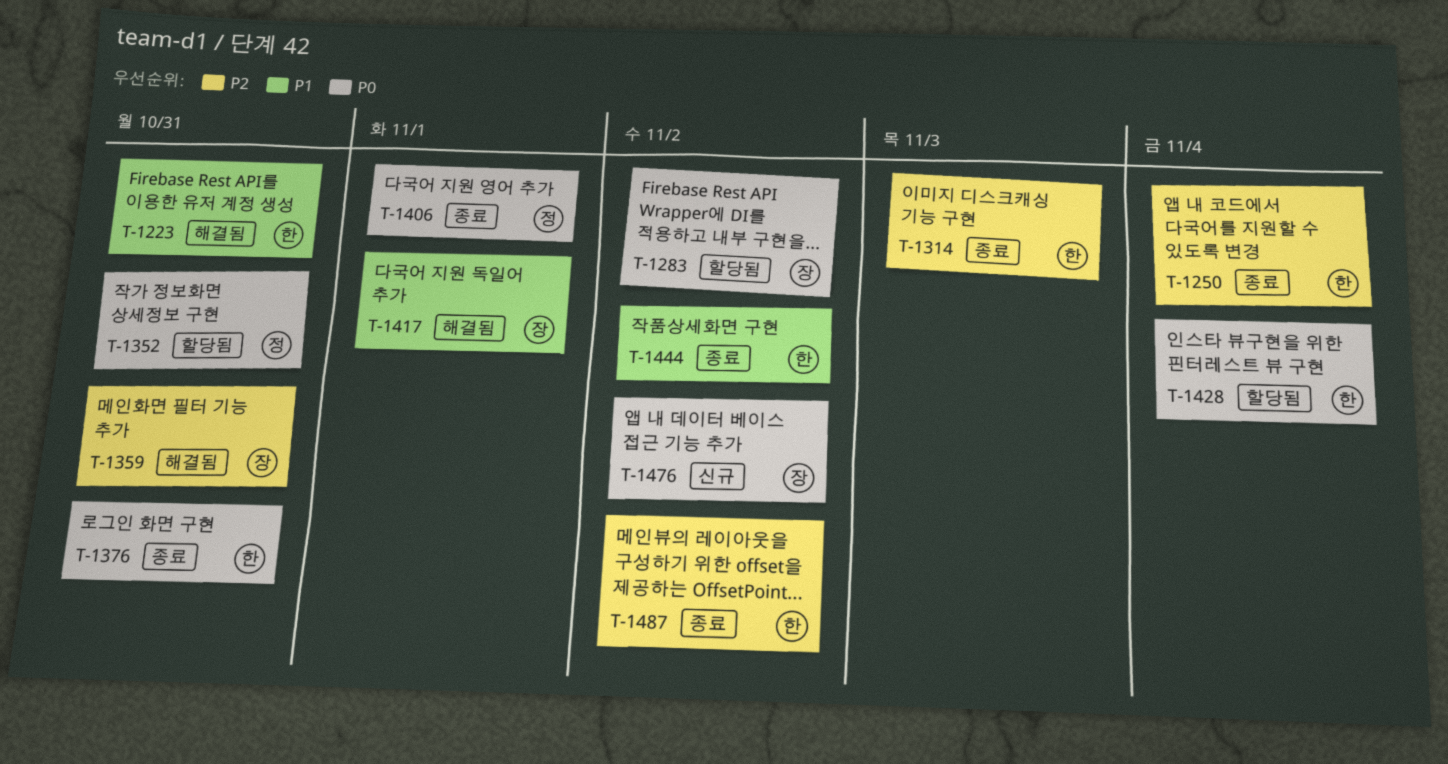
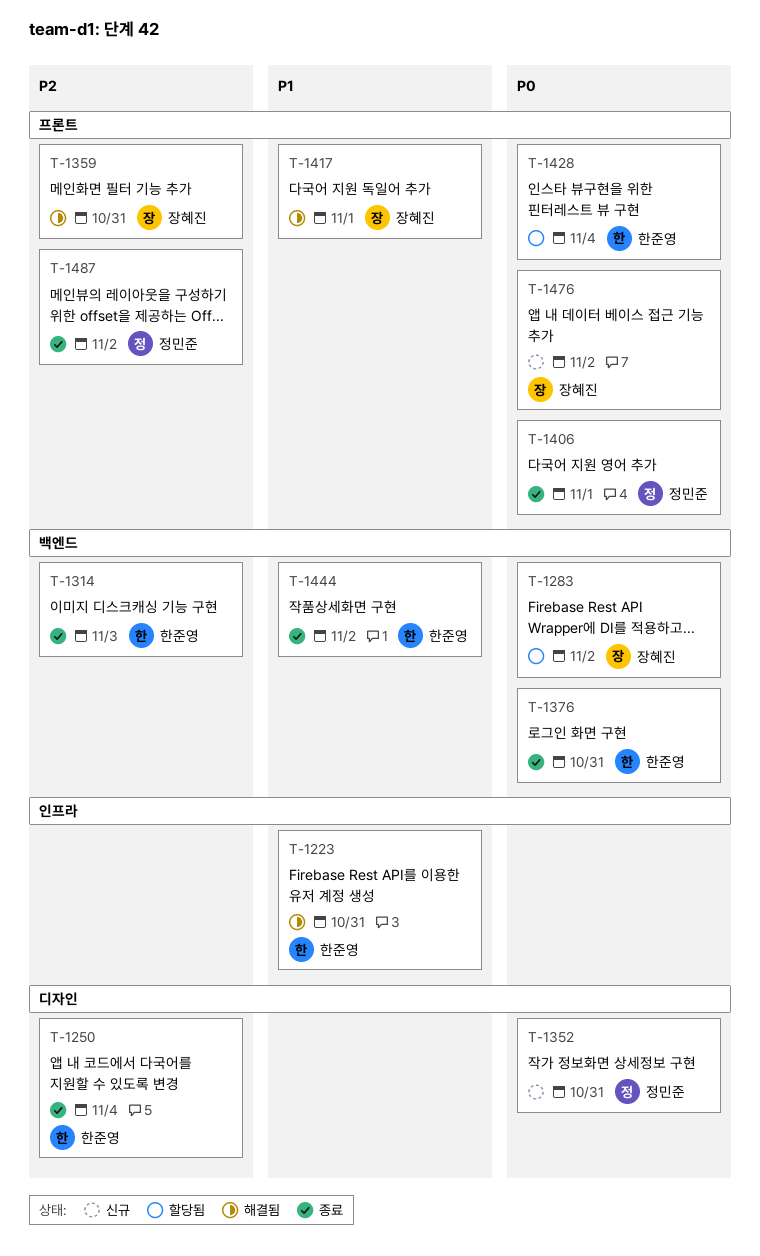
T-1352, status: 할당됨 -> 신규
T-1487, owner: 한준영 -> 정민준

